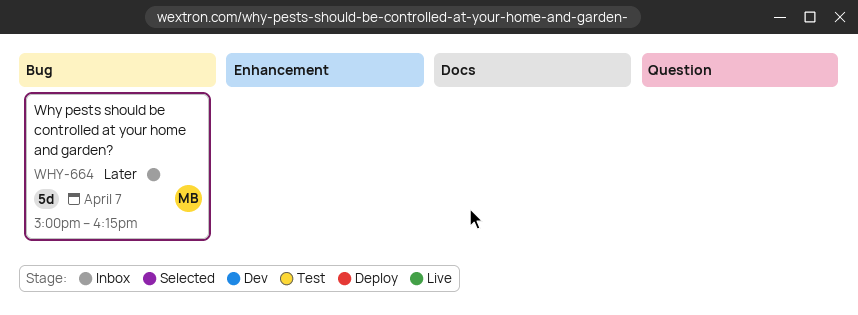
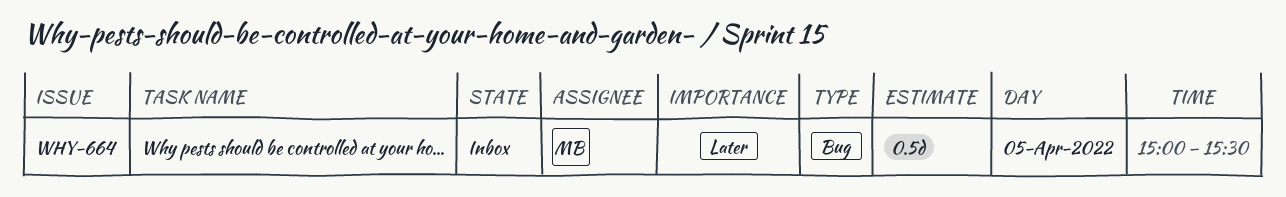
WHY-664, estimate: 5d -> 0.5d
WHY-664, day: Apr 7 -> Apr 5
WHY-664, ends: 16:15 -> 15:30

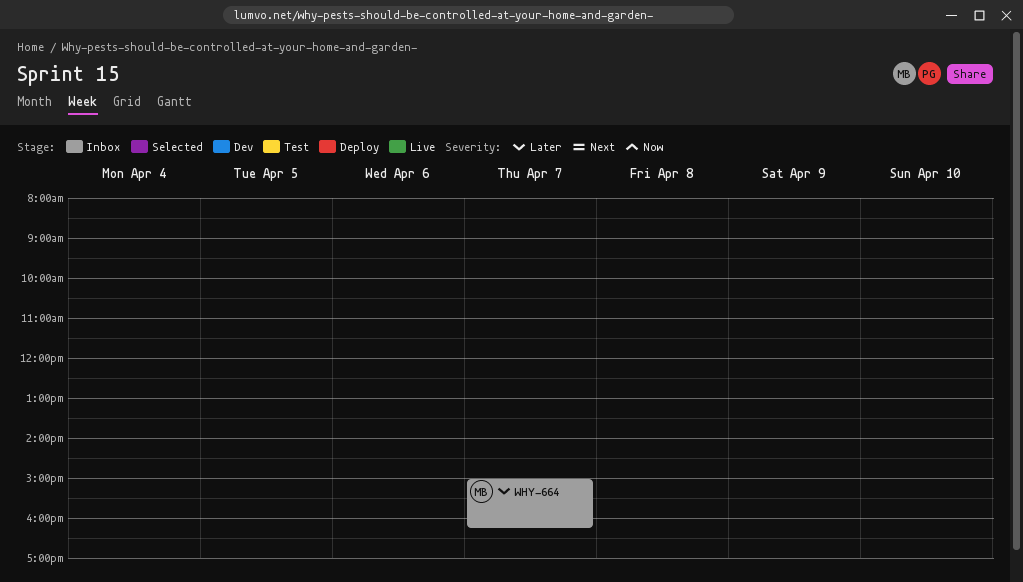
WHY-664, day: Apr 5 -> Apr 7
WHY-664, ends: 15:30 -> 16:15

